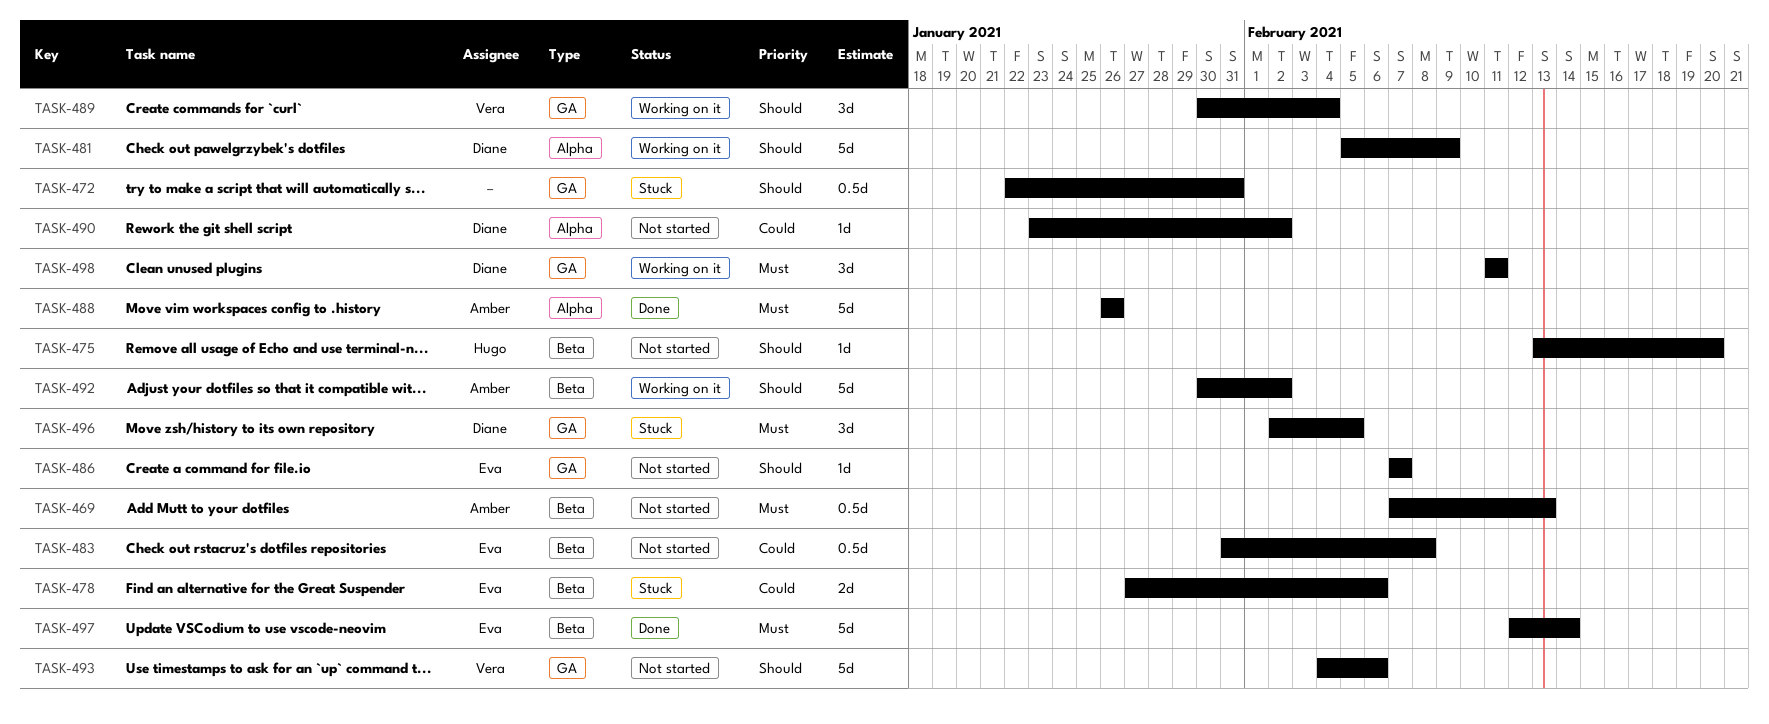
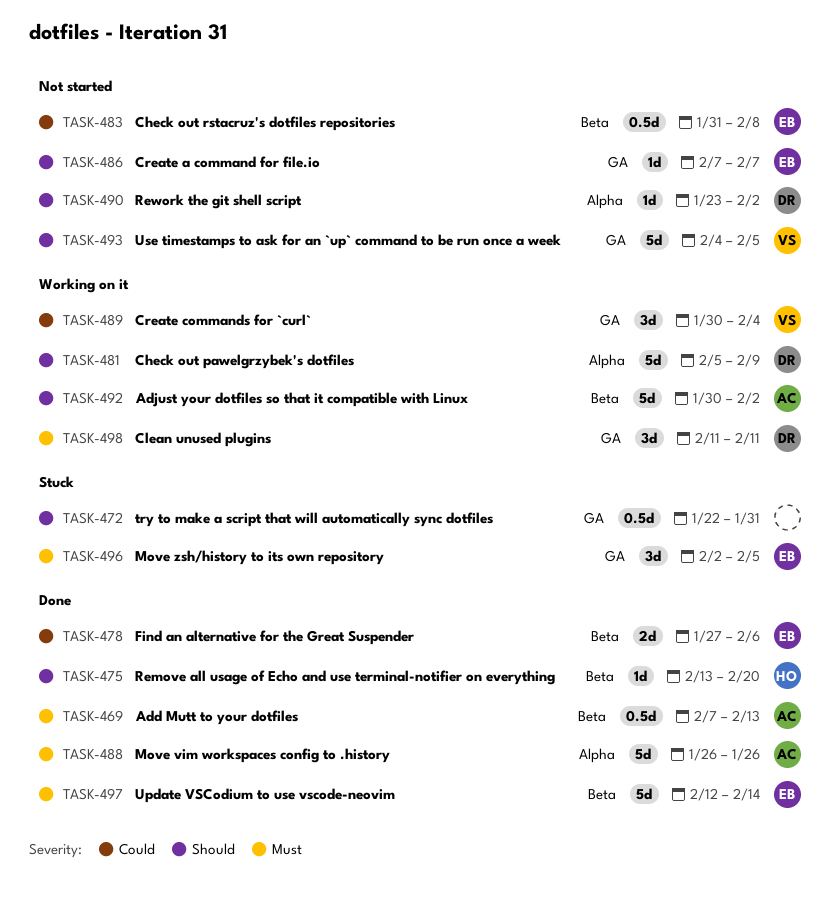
TASK-469, status: Not started -> Done
TASK-475, status: Not started -> Done
TASK-478, status: Stuck -> Done
TASK-489, priority: Should -> Could
TASK-490, priority: Could -> Should
TASK-493, due: Feb 6 -> Feb 5
TASK-496, owner: Diane -> Eva

